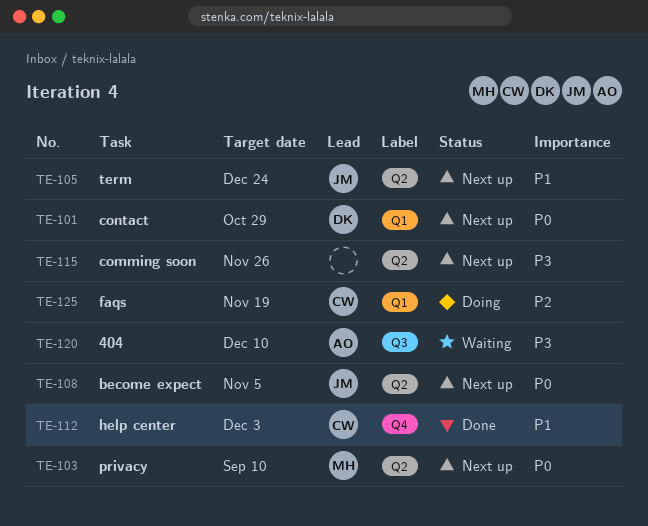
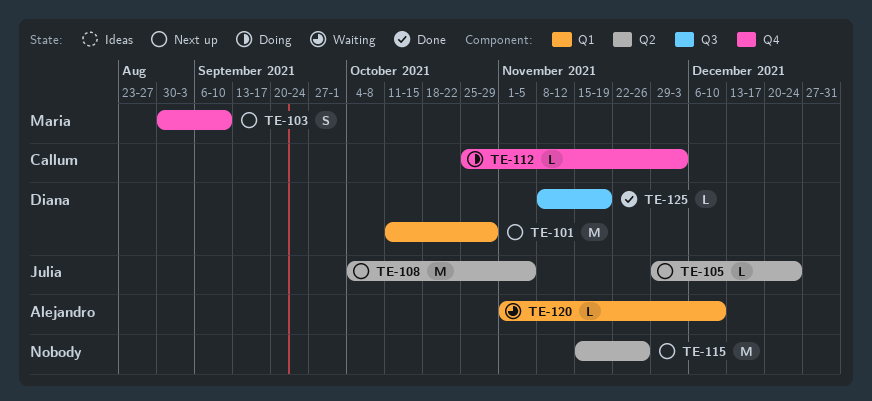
TE-103, label: Q2 -> Q4
TE-112, status: Done -> Doing
TE-120, label: Q3 -> Q1
TE-125, status: Doing -> Done
TE-125, owner: Callum -> Diana
TE-125, label: Q1 -> Q3

